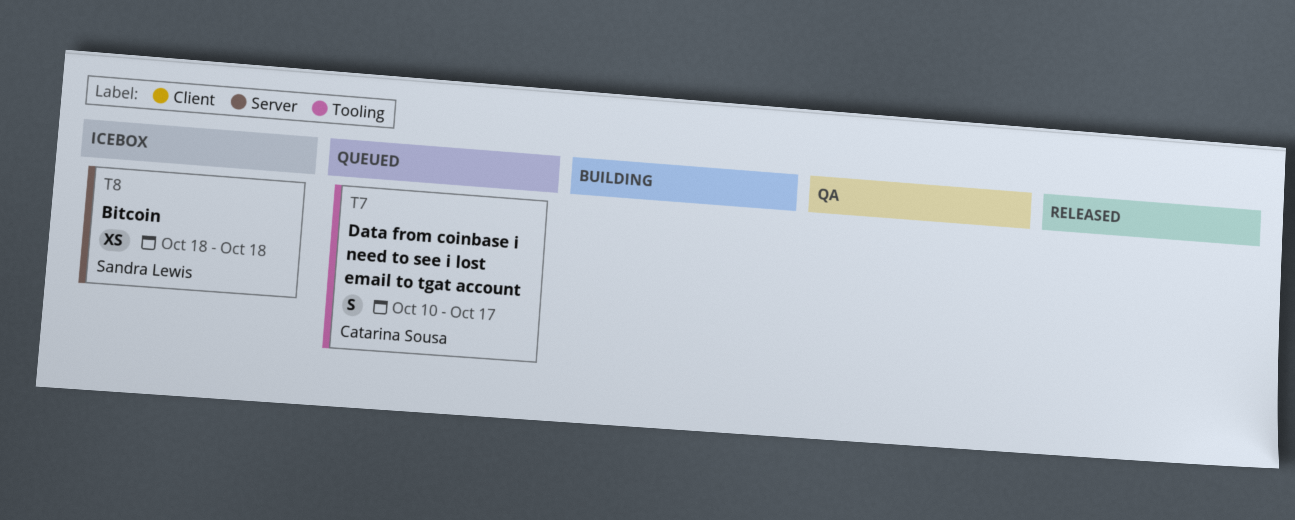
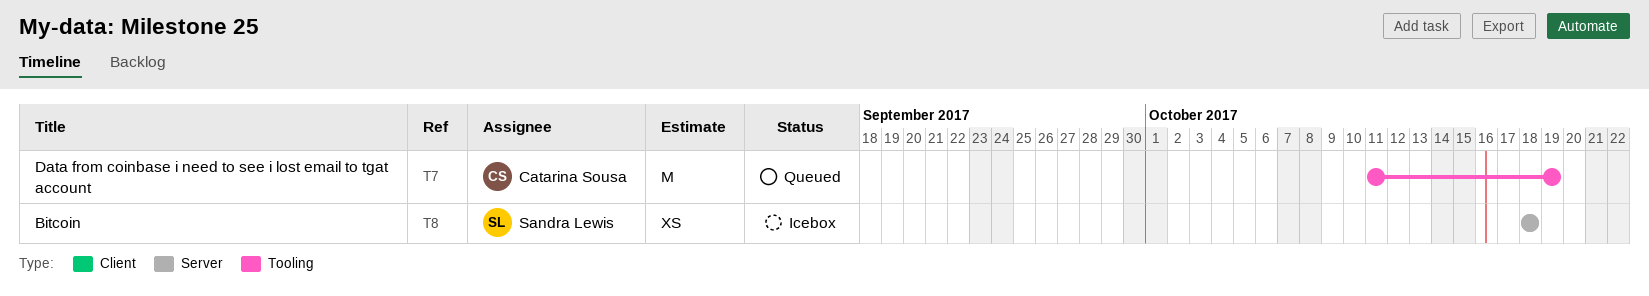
T7, estimate: S -> M
T7, start: Oct 10 -> Oct 11
T7, due: Oct 17 -> Oct 19

